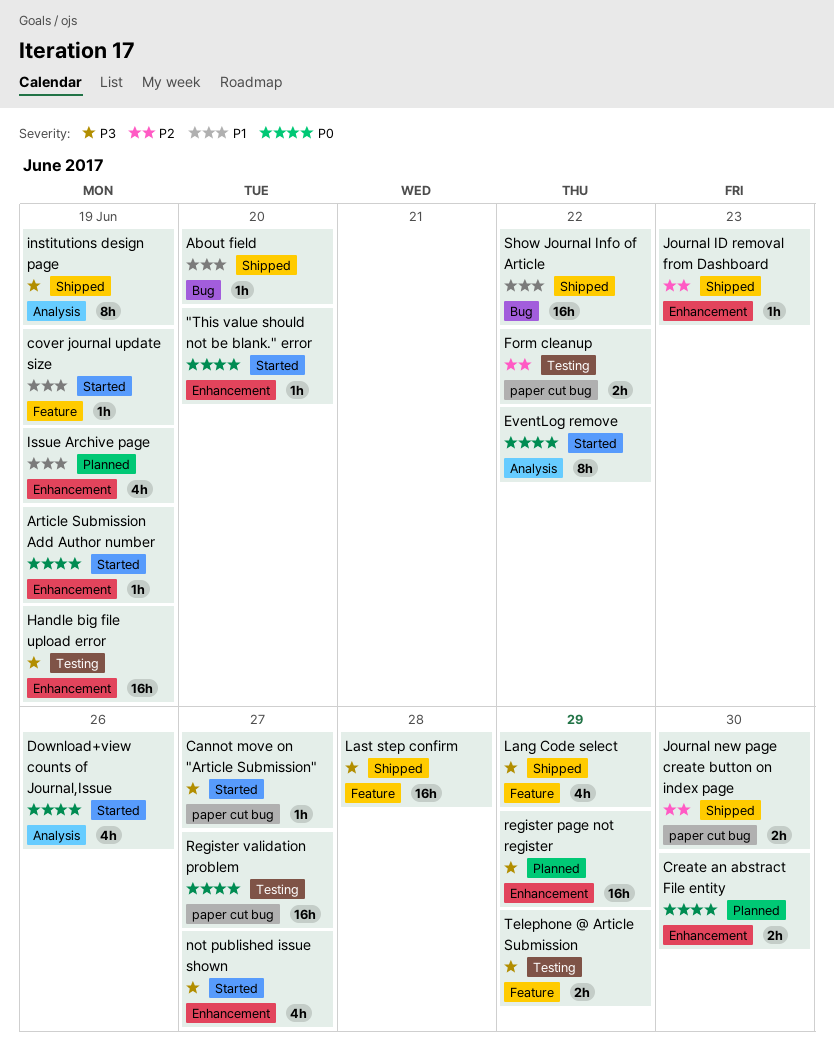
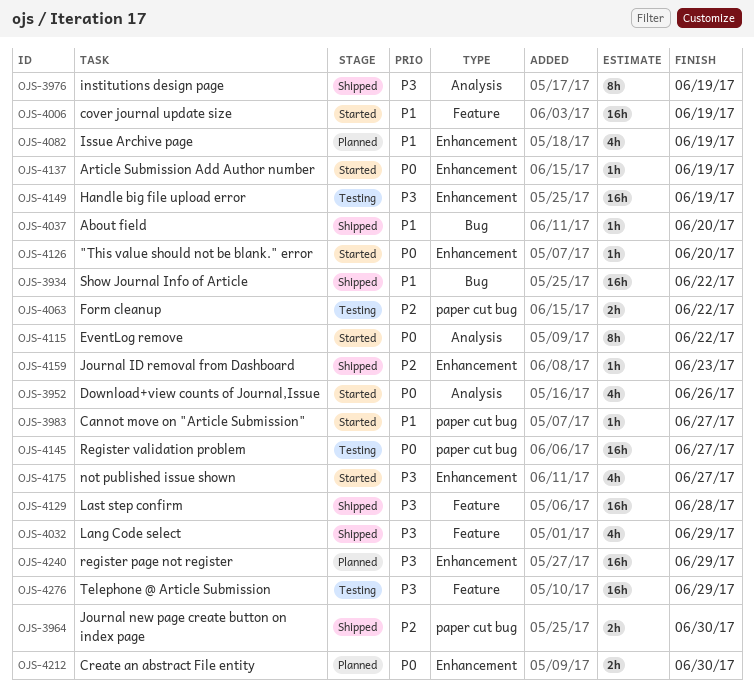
Cannot move on "Article Submission", priority: P3 -> P1
cover journal update size, estimate: 1h -> 16h
Telephone @ Article Submission, estimate: 2h -> 16h

